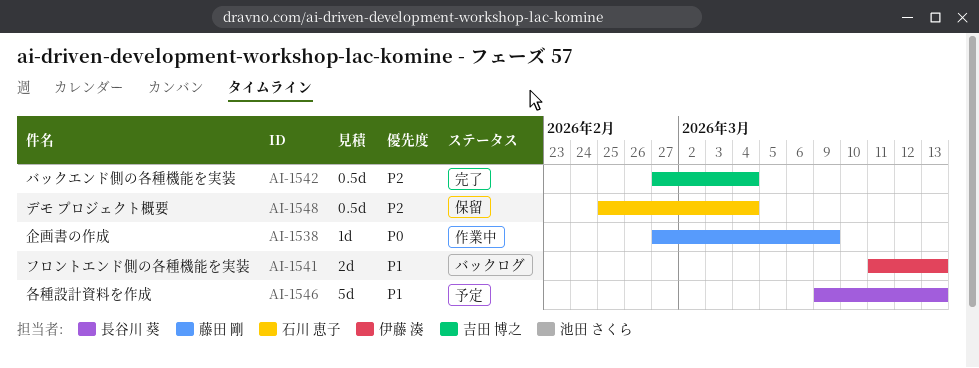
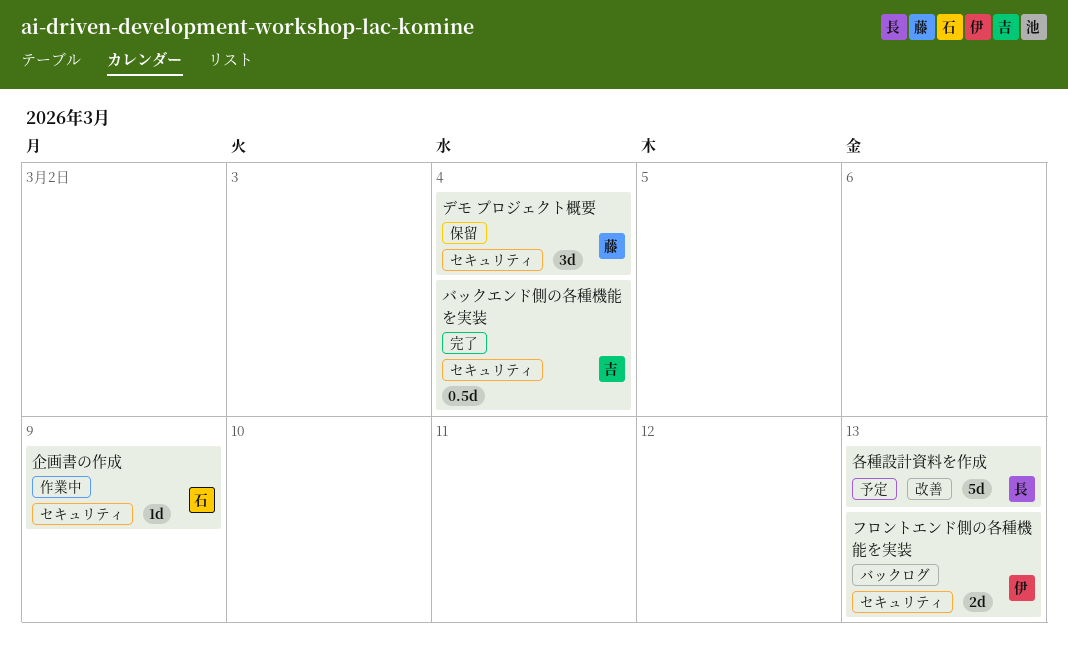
デモ プロジェクト概要, owner: 石川 恵子 -> 藤田 剛
デモ プロジェクト概要, estimate: 0.5d -> 3d
企画書の作成, owner: 藤田 剛 -> 石川 恵子

